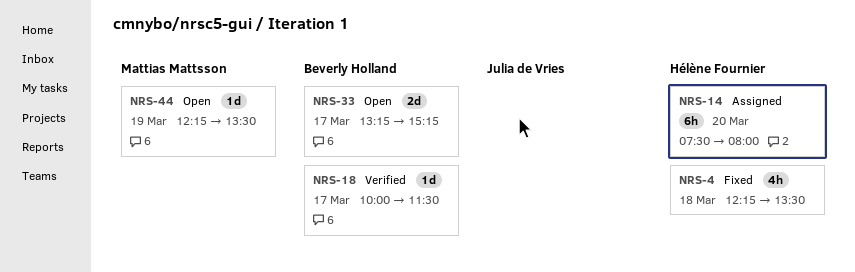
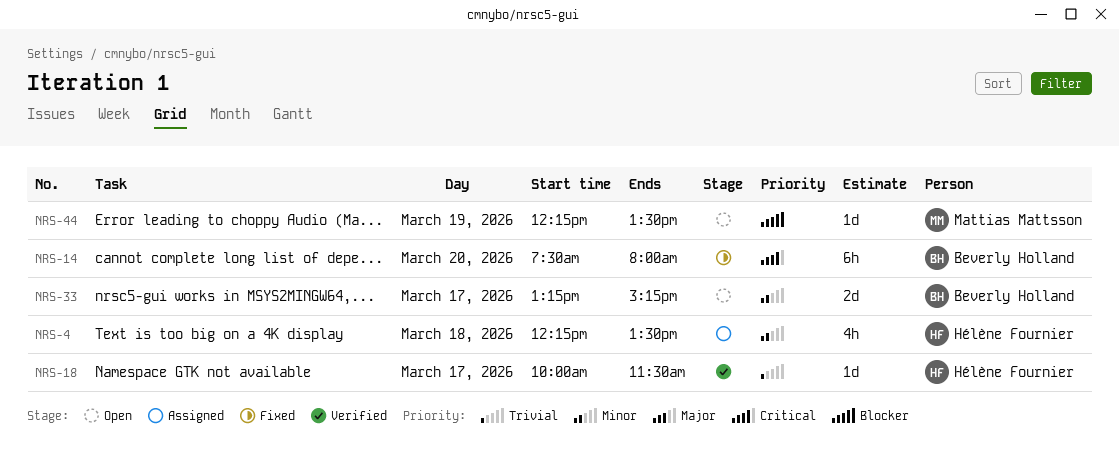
NRS-4, status: Fixed -> Assigned
NRS-14, status: Assigned -> Fixed
NRS-14, owner: Hélène Fournier -> Beverly Holland
NRS-18, owner: Beverly Holland -> Hélène Fournier

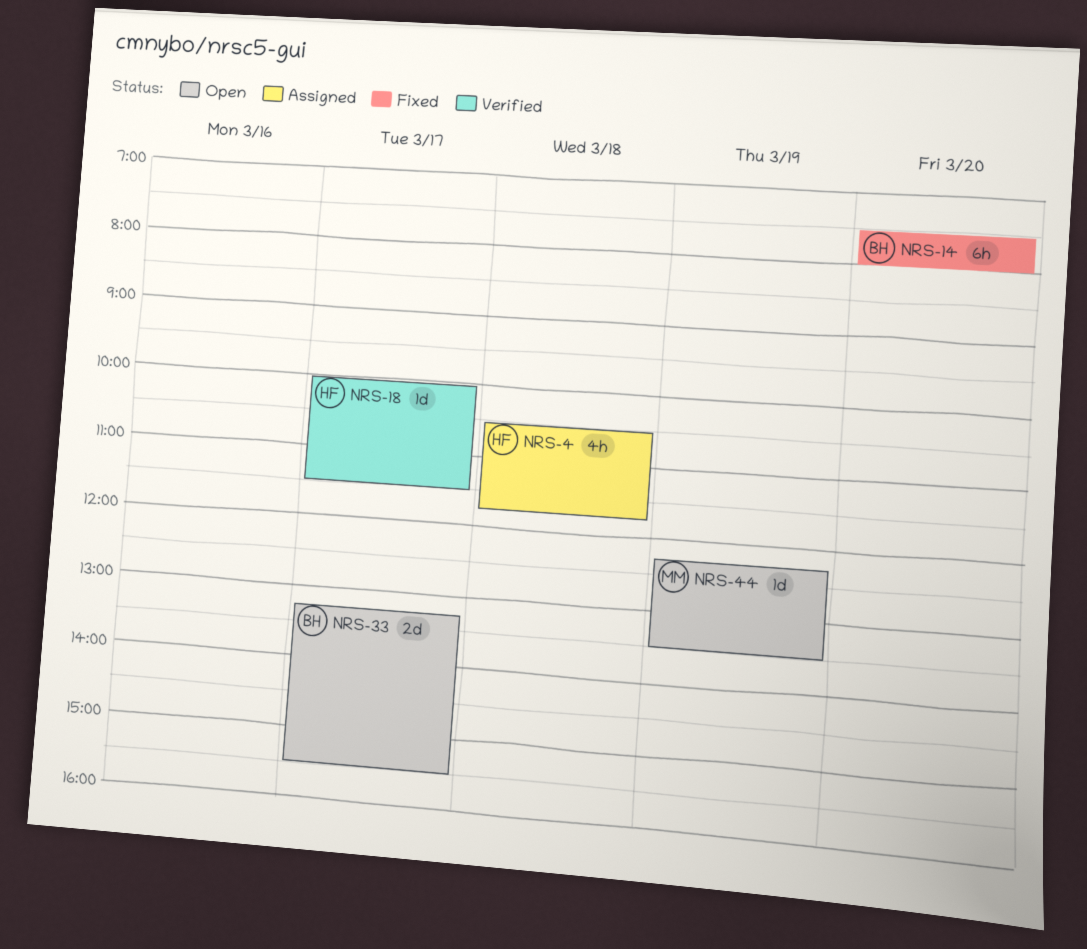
NRS-4, begins: 12:15 -> 10:30
NRS-4, ends: 13:30 -> 11:45
NRS-33, ends: 15:15 -> 15:30

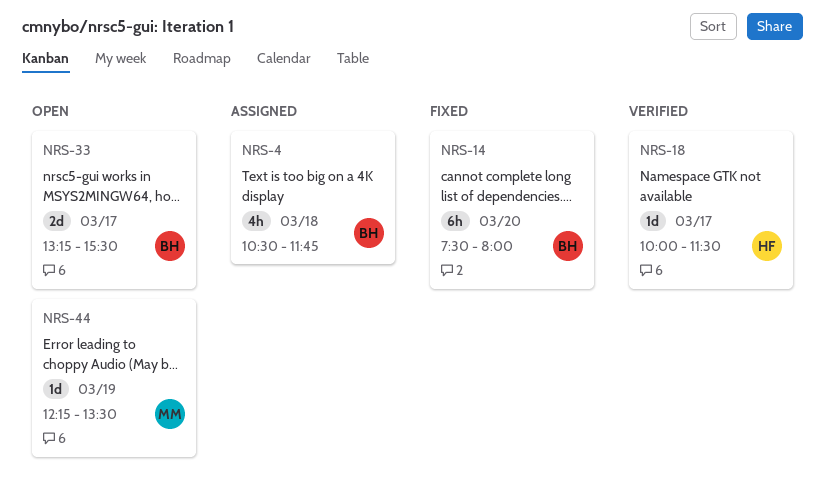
NRS-4, owner: HF -> BH

